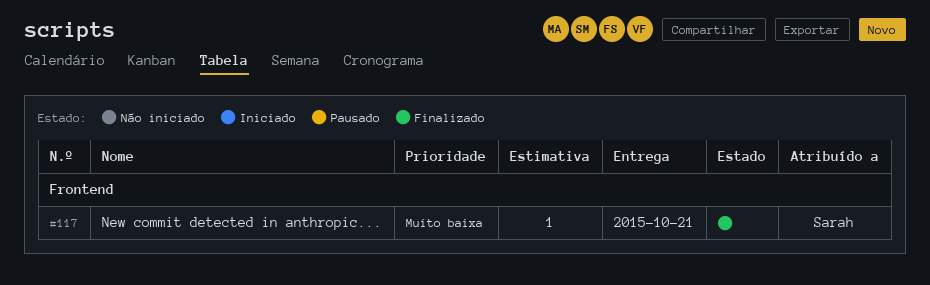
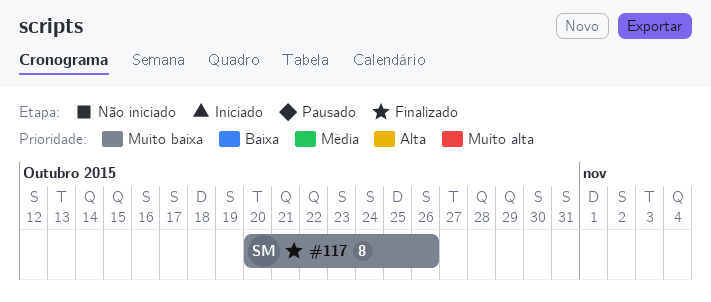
#117, estimate: 1 -> 8
#117, due: Oct 21 -> Oct 26

